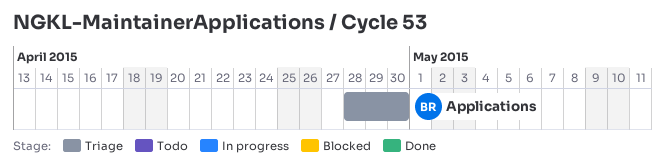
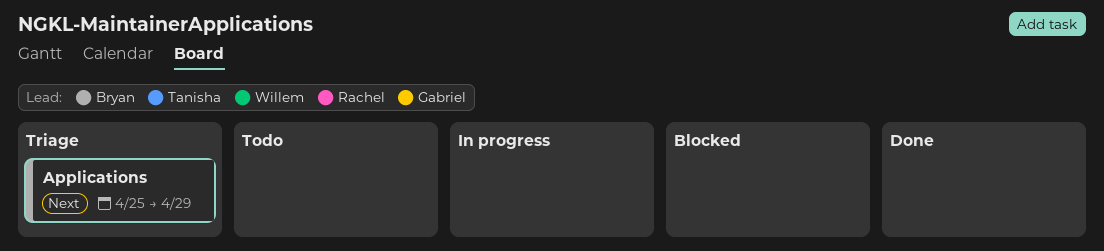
Applications, start: Apr 28 -> Apr 25
Applications, due: Apr 30 -> Apr 29

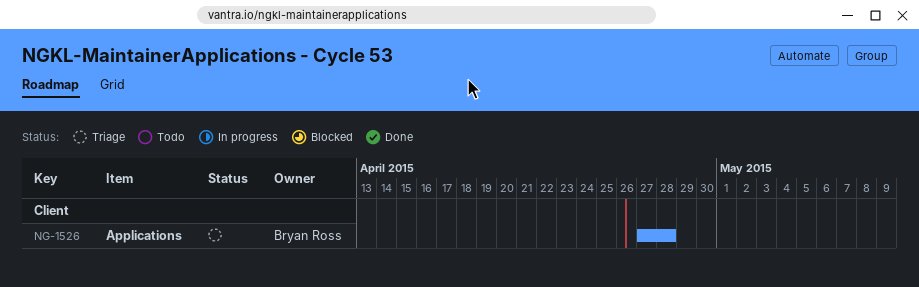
Applications, start: Apr 25 -> Apr 27
Applications, due: Apr 29 -> Apr 28

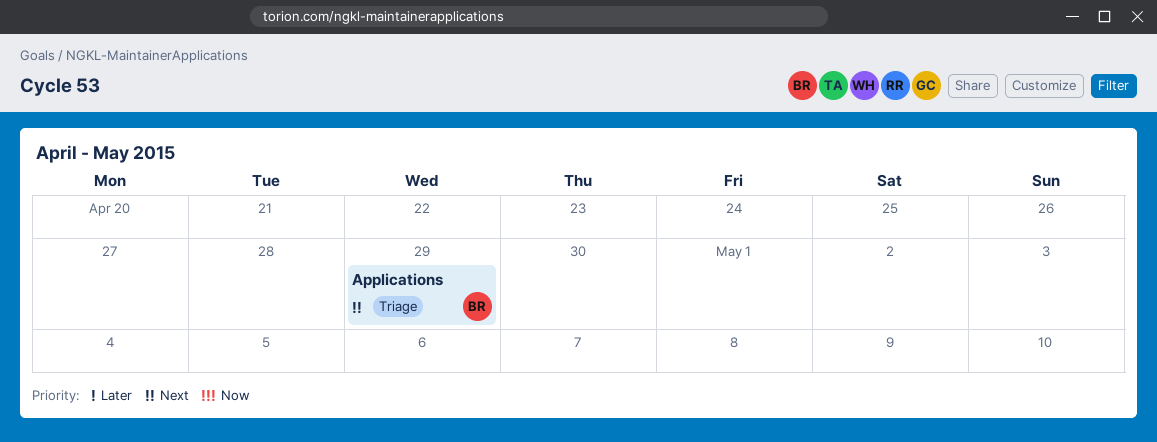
Applications, due: Apr 28 -> Apr 29

